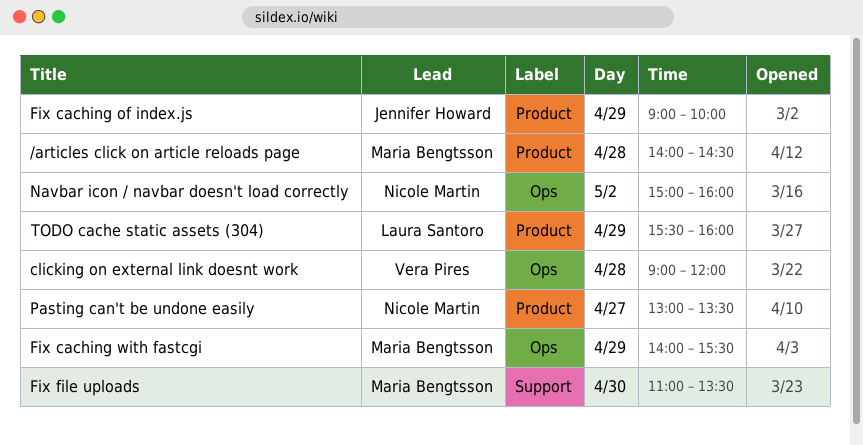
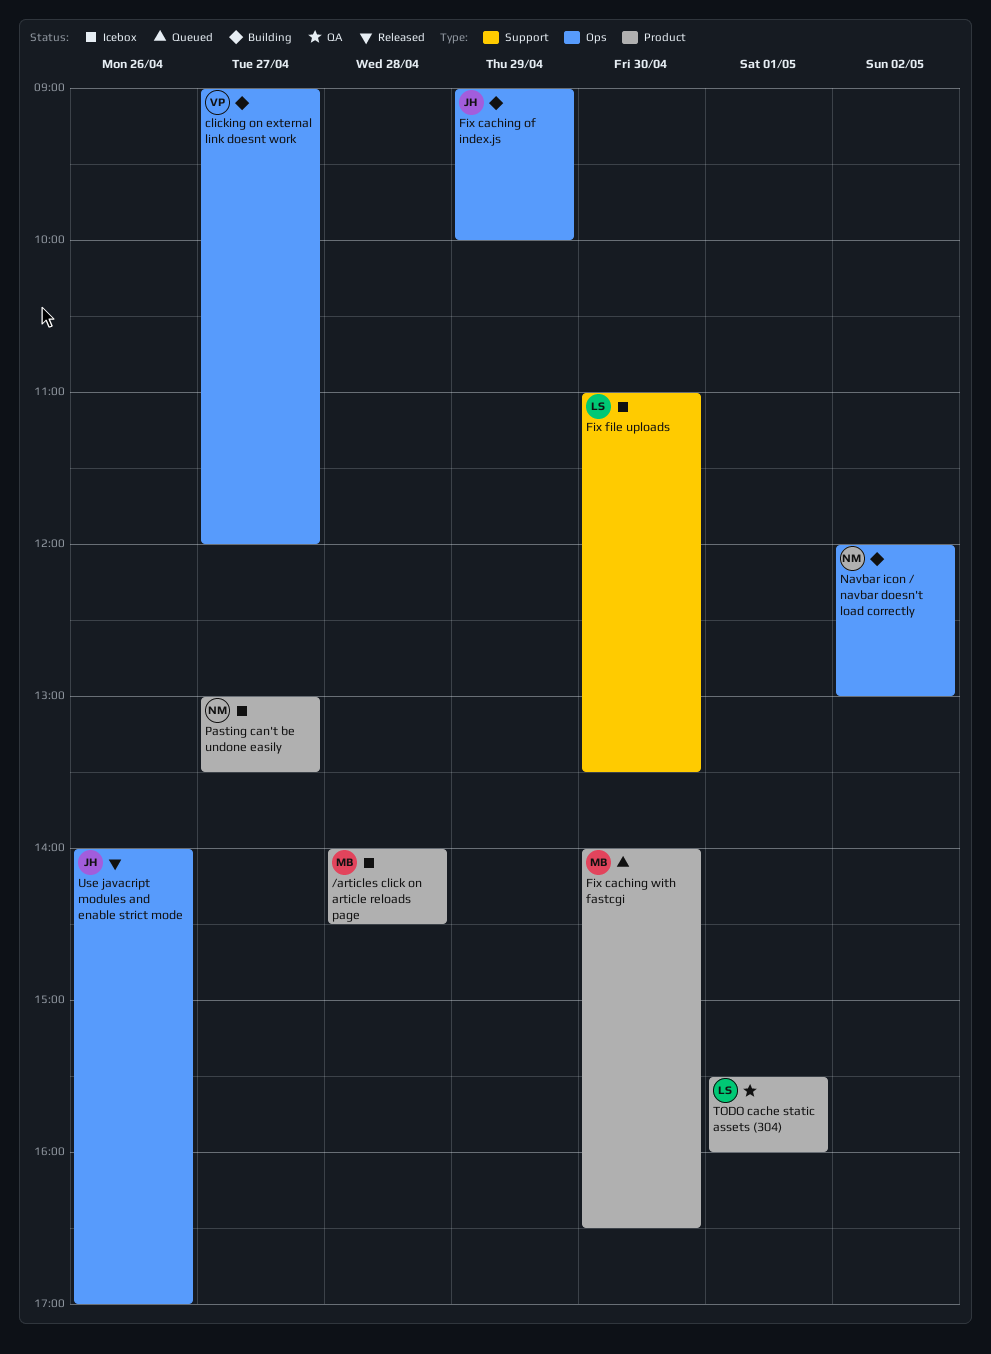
clicking on external link doesnt work, day: Apr 28 -> Apr 27
Fix caching of index.js, label: Product -> Ops
Fix caching with fastcgi, label: Ops -> Product
Fix caching with fastcgi, day: Apr 29 -> Apr 30
Fix caching with fastcgi, ends: 15:30 -> 16:30
Fix file uploads, owner: Maria Bengtsson -> Laura Santoro
Navbar icon / navbar doesn't load correctly, begins: 15:00 -> 12:00
Navbar icon / navbar doesn't load correctly, ends: 16:00 -> 13:00
TODO cache static assets (304), day: Apr 29 -> May 1
Use javacript modules and enable strict mode: none -> present

